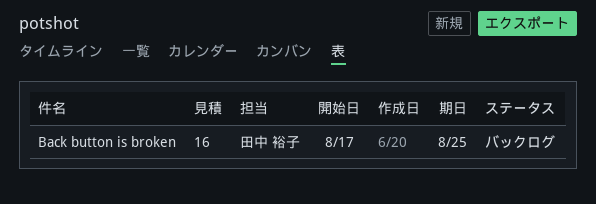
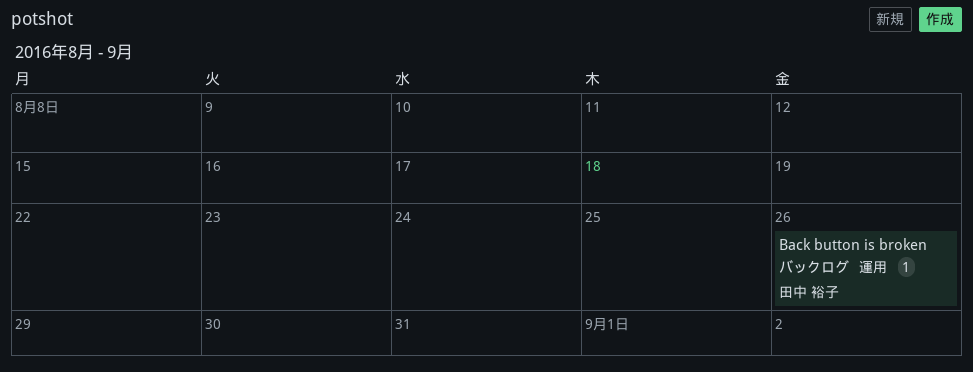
Back button is broken, estimate: 16 -> 1
Back button is broken, due: Aug 25 -> Aug 26

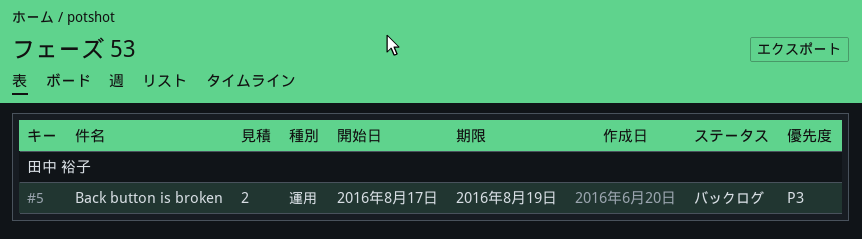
Back button is broken, estimate: 1 -> 2
Back button is broken, due: Aug 26 -> Aug 19

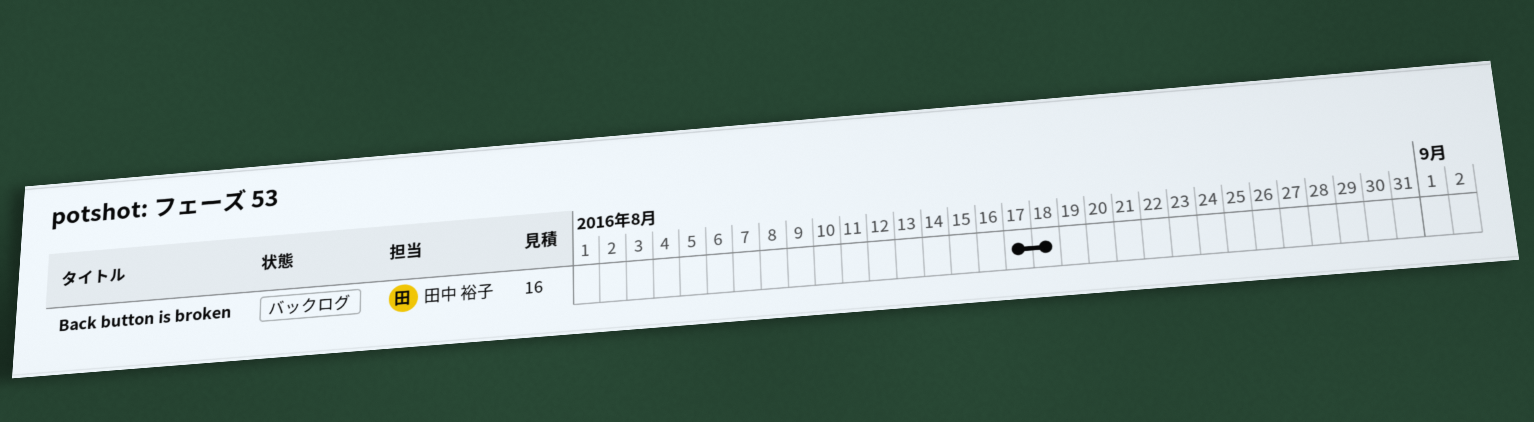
Back button is broken, estimate: 2 -> 16
Back button is broken, due: Aug 19 -> Aug 18

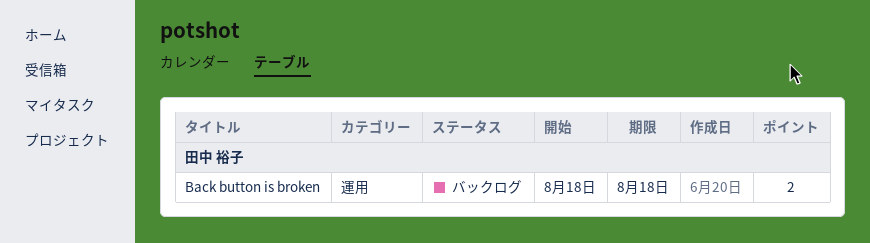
Back button is broken, estimate: 16 -> 2
Back button is broken, start: Aug 17 -> Aug 18

